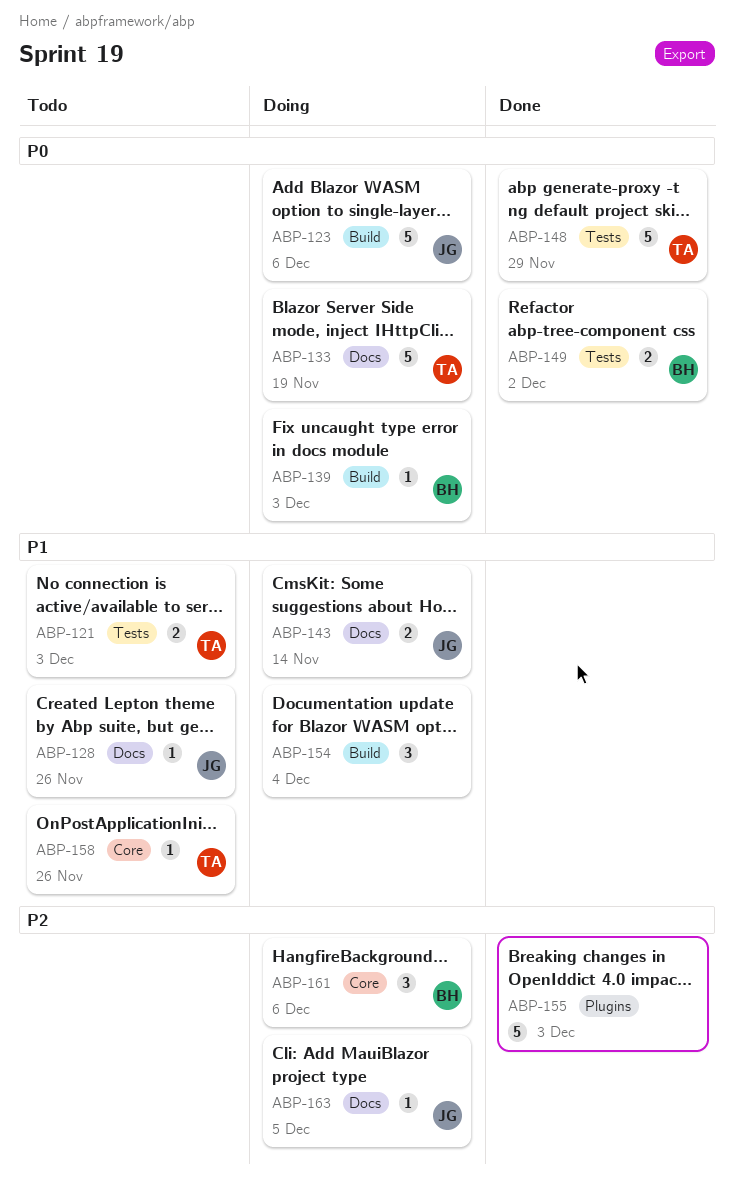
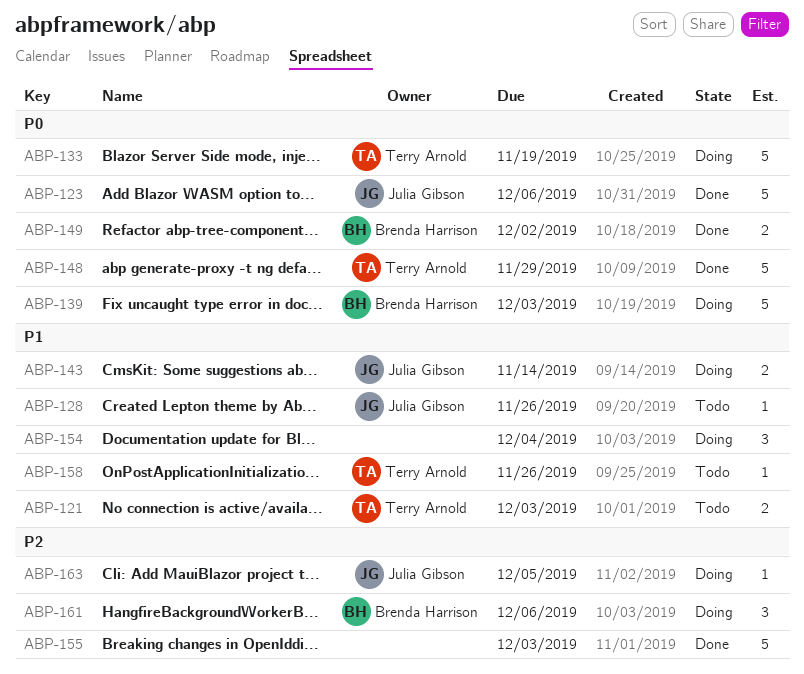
ABP-123, status: Doing -> Done
ABP-139, estimate: 1 -> 5

